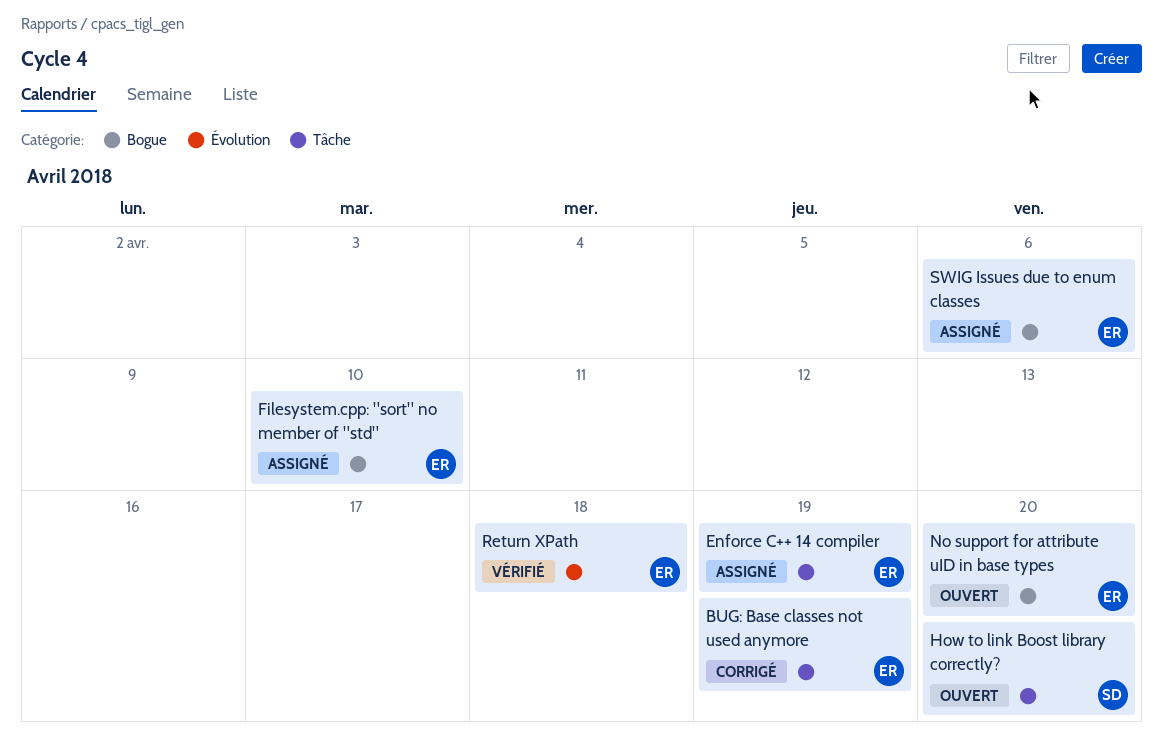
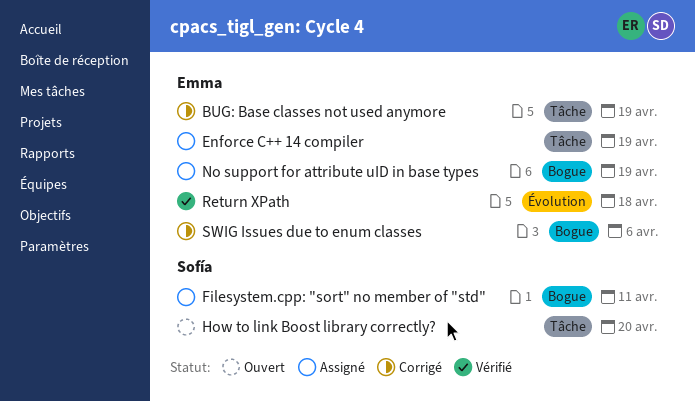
Filesystem.cpp: "sort" no member of "std", owner: Emma -> Sofía
Filesystem.cpp: "sort" no member of "std", due: Apr 10 -> Apr 11
No support for attribute uID in base types, status: Ouvert -> Assigné
No support for attribute uID in base types, due: Apr 20 -> Apr 19
SWIG Issues due to enum classes, status: Assigné -> Corrigé

